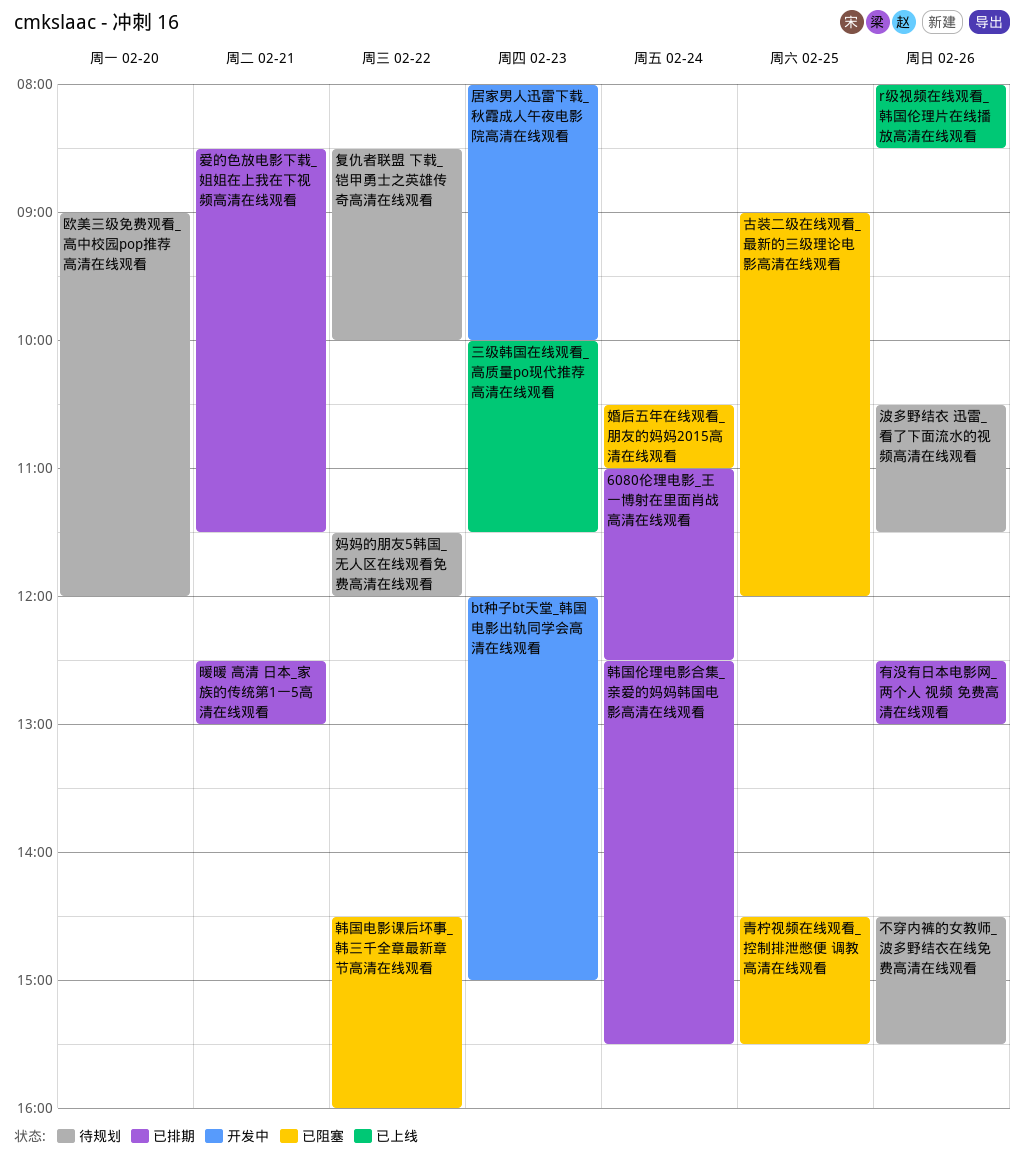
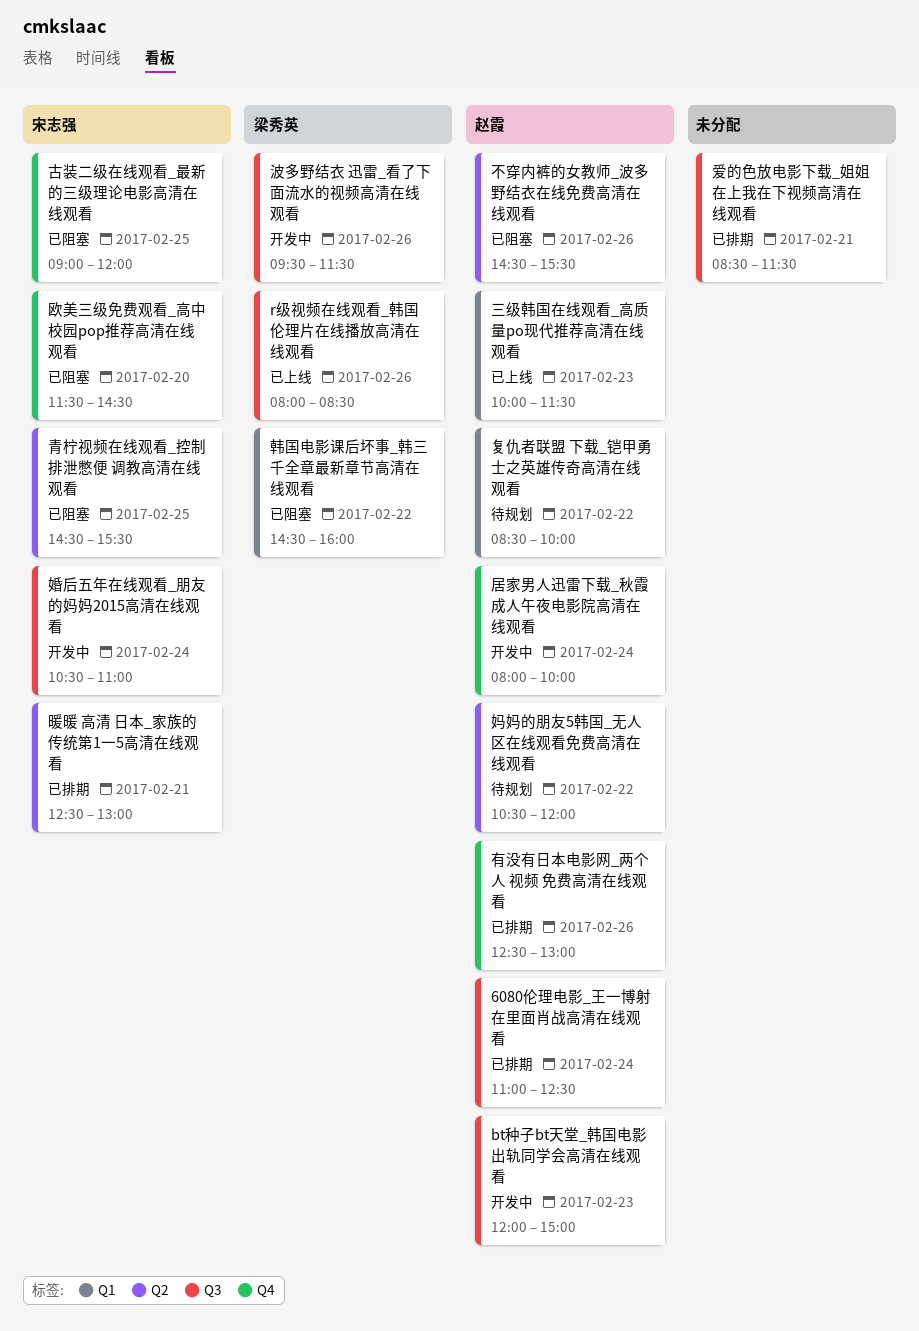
不穿内裤的女教师_波多野结衣在线免费高清在线观看, status: 待规划 -> 已阻塞
妈妈的朋友5韩国_无人区在线观看免费高清在线观看, begins: 11:30 -> 10:30
婚后五年在线观看_朋友的妈妈2015高清在线观看, status: 已阻塞 -> 开发中
居家男人迅雷下载_秋霞成人午夜电影院高清在线观看, day: Feb 23 -> Feb 24
欧美三级免费观看_高中校园pop推荐高清在线观看, status: 待规划 -> 已阻塞
欧美三级免费观看_高中校园pop推荐高清在线观看, begins: 09:00 -> 11:30
欧美三级免费观看_高中校园pop推荐高清在线观看, ends: 12:00 -> 14:30
波多野结衣 迅雷_看了下面流水的视频高清在线观看, status: 待规划 -> 开发中
波多野结衣 迅雷_看了下面流水的视频高清在线观看, begins: 10:30 -> 09:30
韩国伦理电影合集_亲爱的妈妈韩国电影高清在线观看: present -> none

